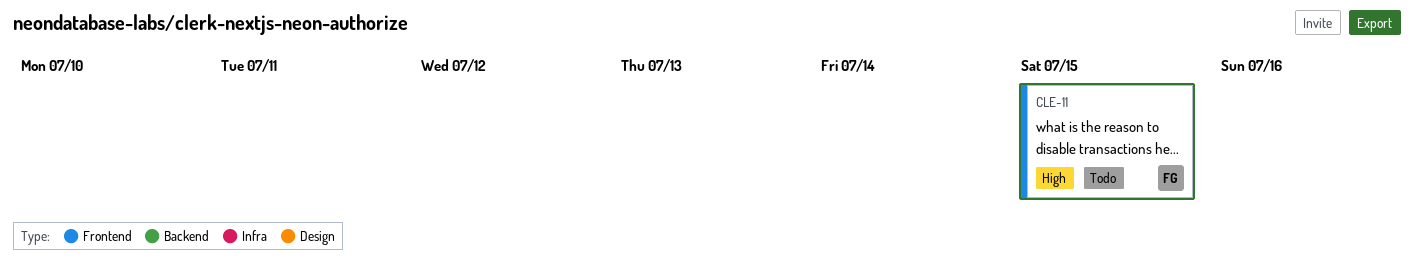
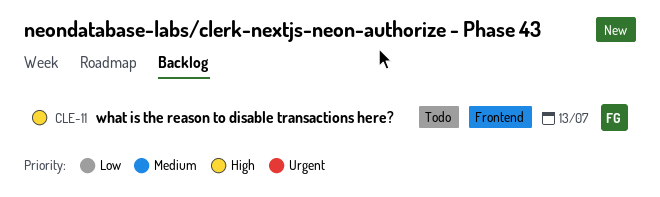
CLE-11, due: Jul 15 -> Jul 13

